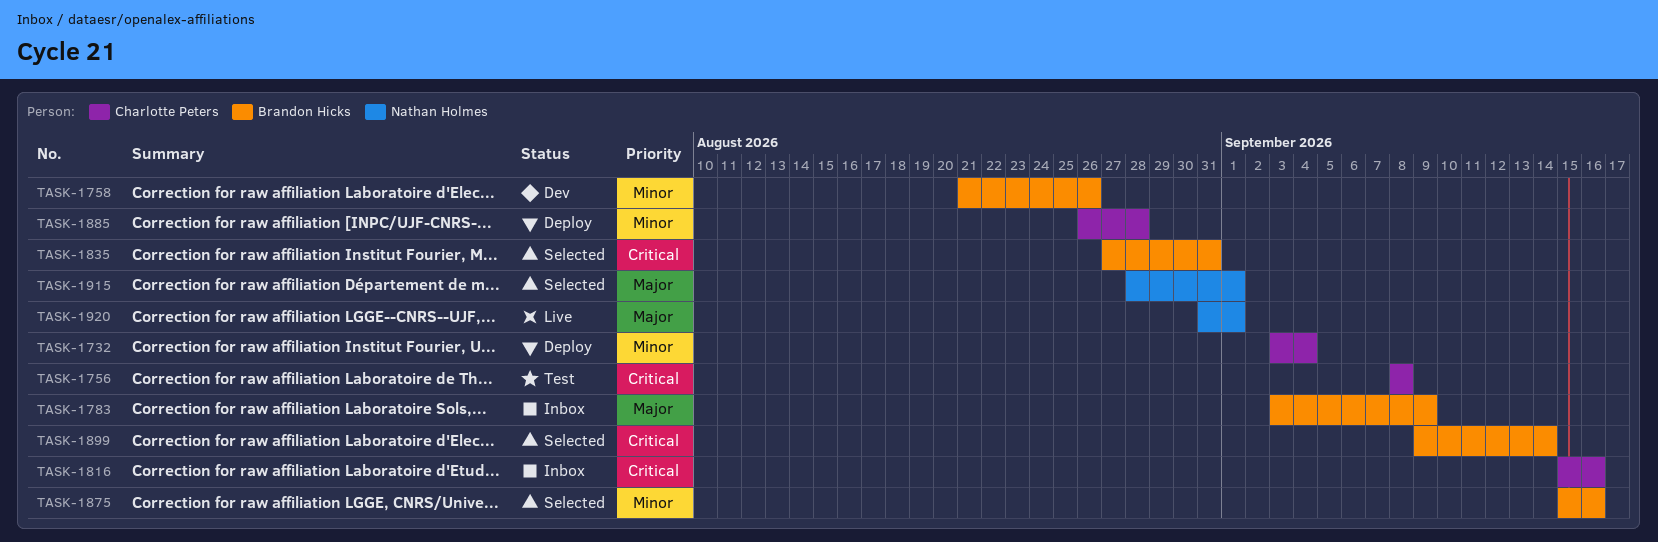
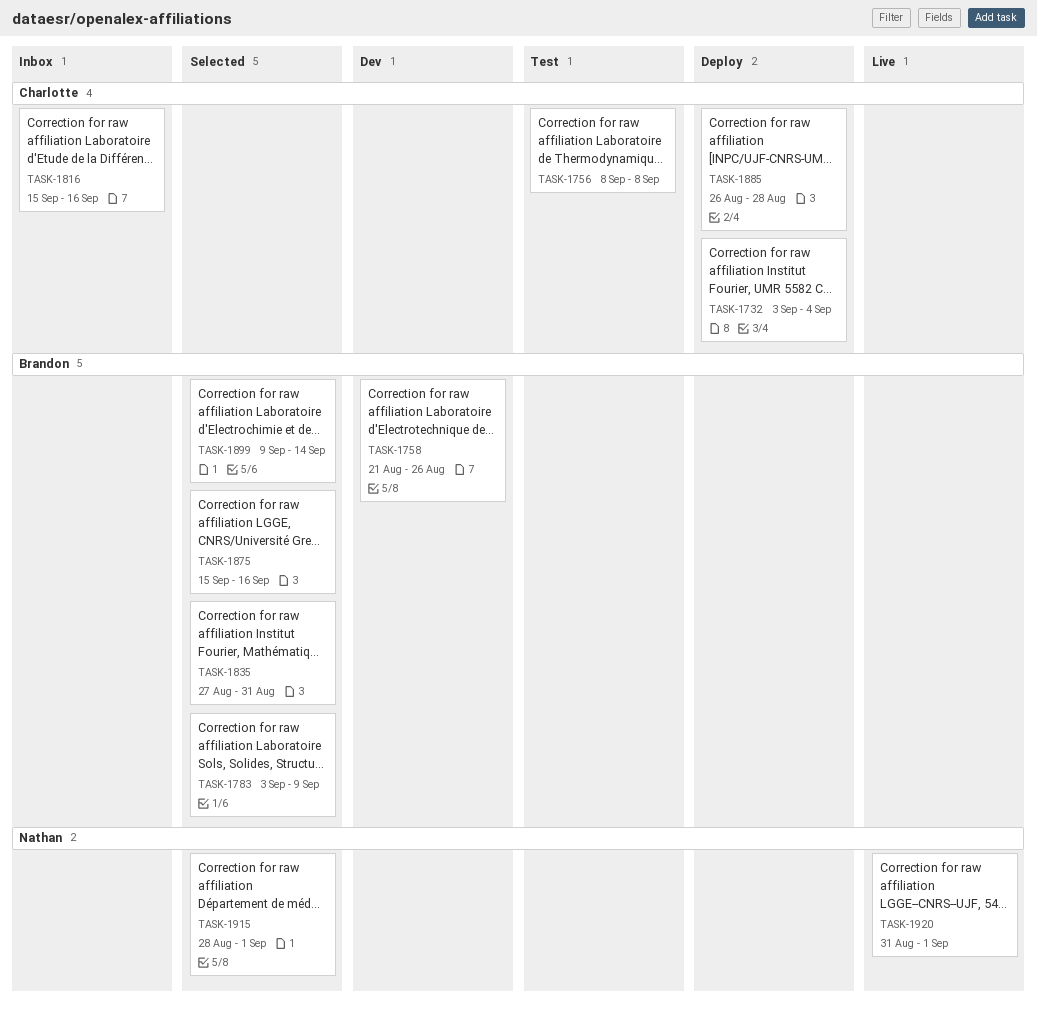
TASK-1783, status: Inbox -> Selected

